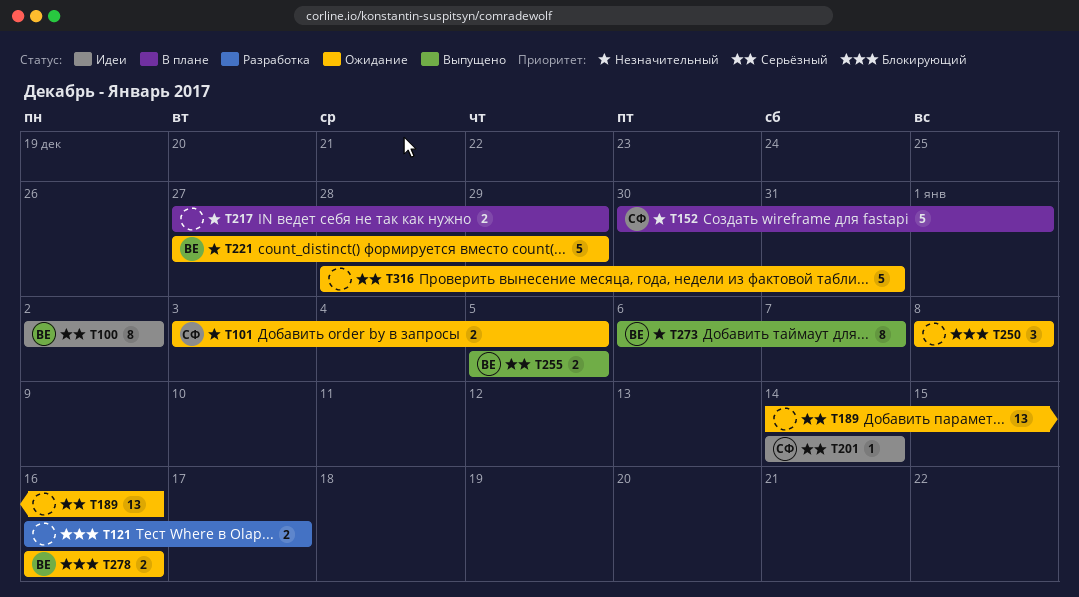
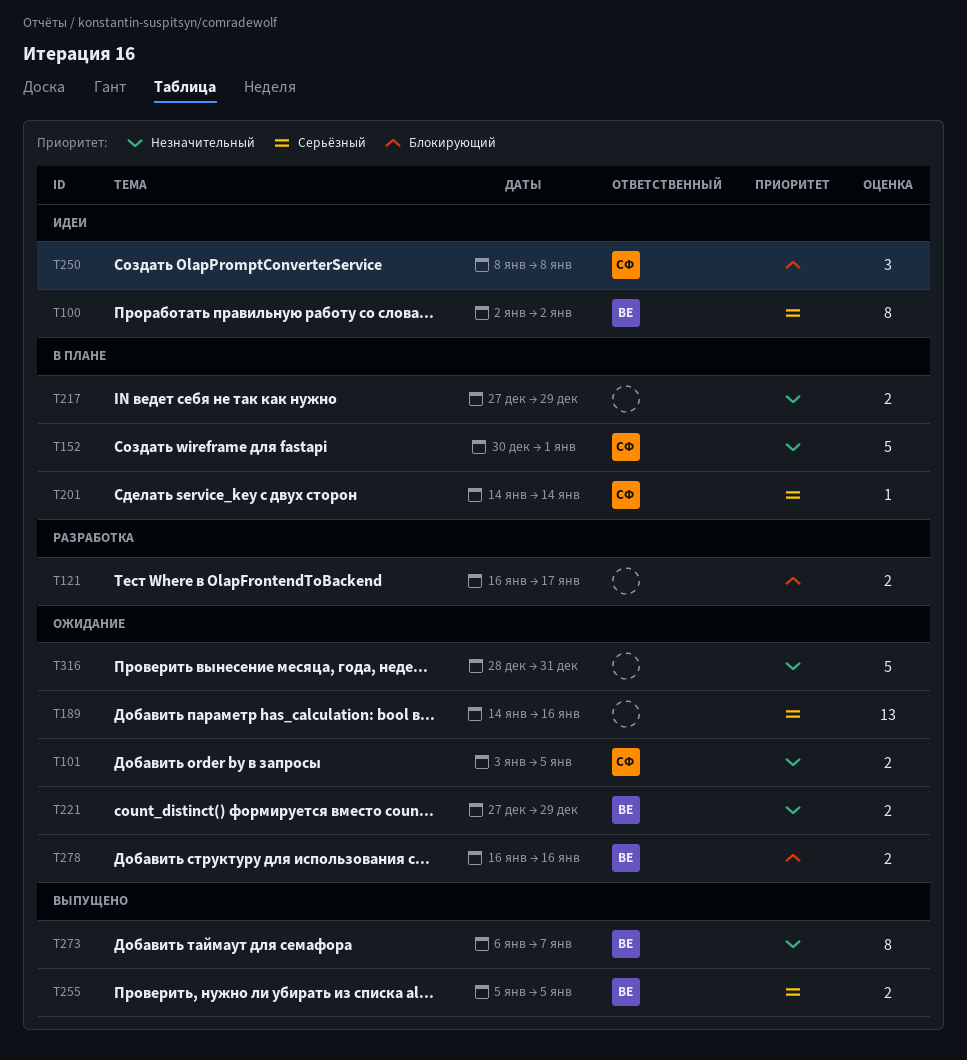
T201, status: Идеи -> В плане
T221, estimate: 5 -> 2
T250, status: Ожидание -> Идеи
T250, owner: none -> СФ
T316, priority: Серьёзный -> Незначительный

